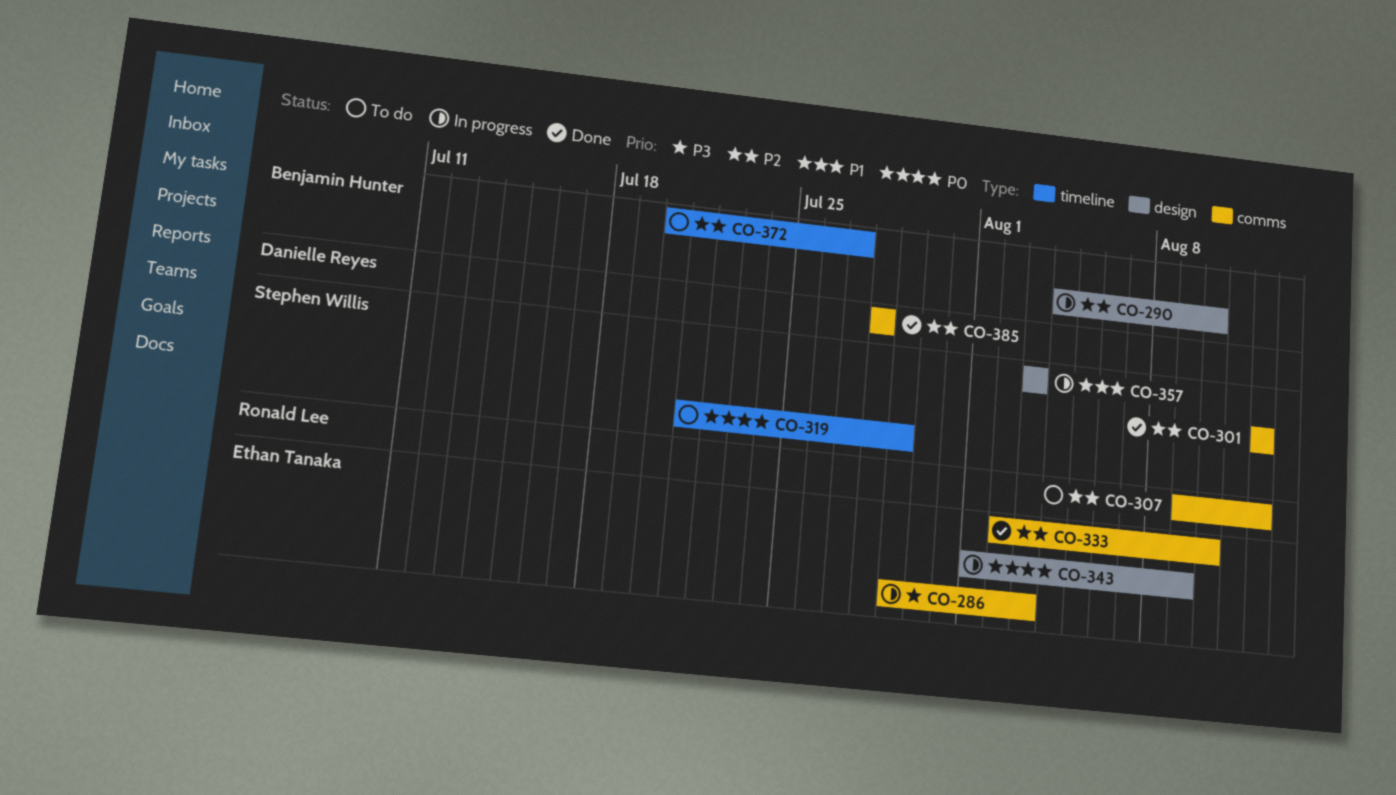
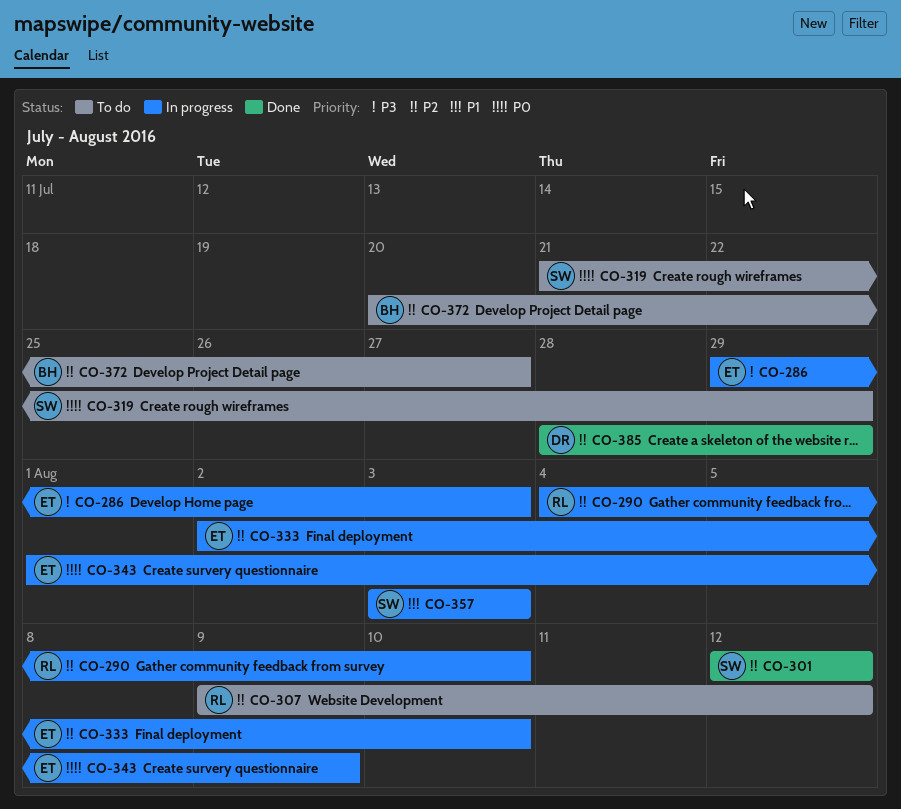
CO-290, owner: Benjamin Hunter -> Ronald Lee
CO-333, status: Done -> In progress
CO-385, due: Jul 28 -> Jul 29

